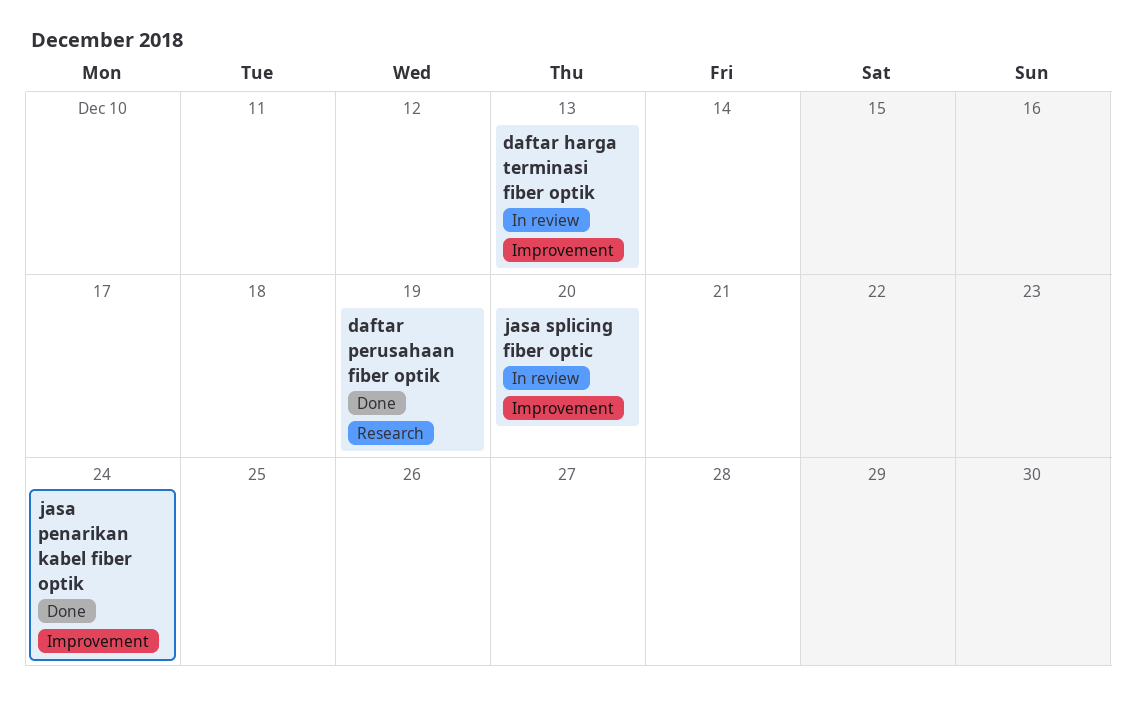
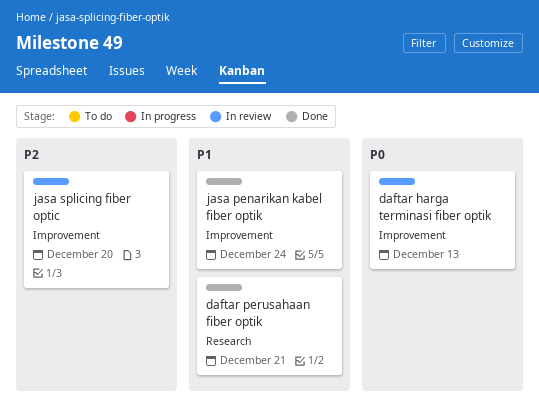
daftar perusahaan fiber optik, due: Dec 19 -> Dec 21

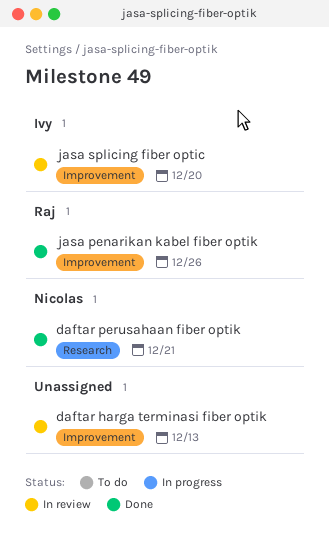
jasa penarikan kabel fiber optik, due: Dec 24 -> Dec 26

